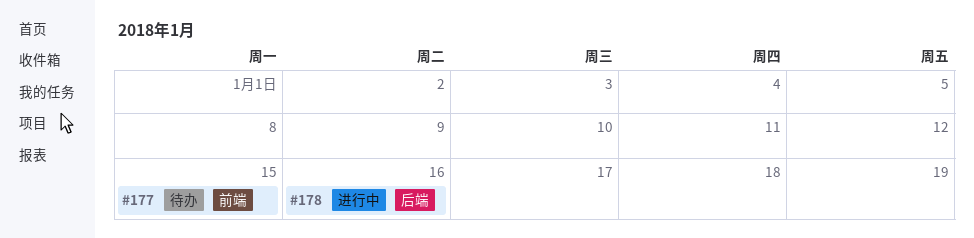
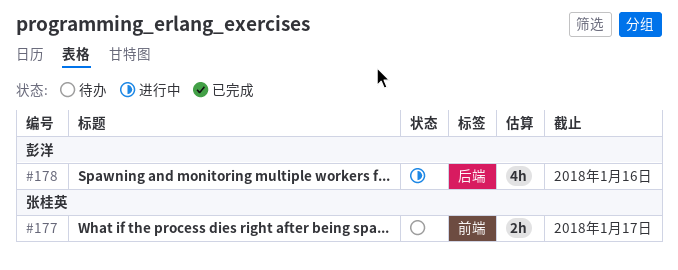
#177, due: Jan 15 -> Jan 17

